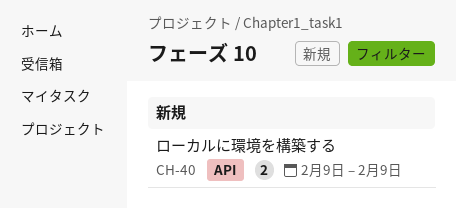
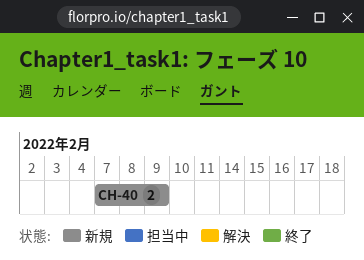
CH-40, start: Feb 9 -> Feb 7

